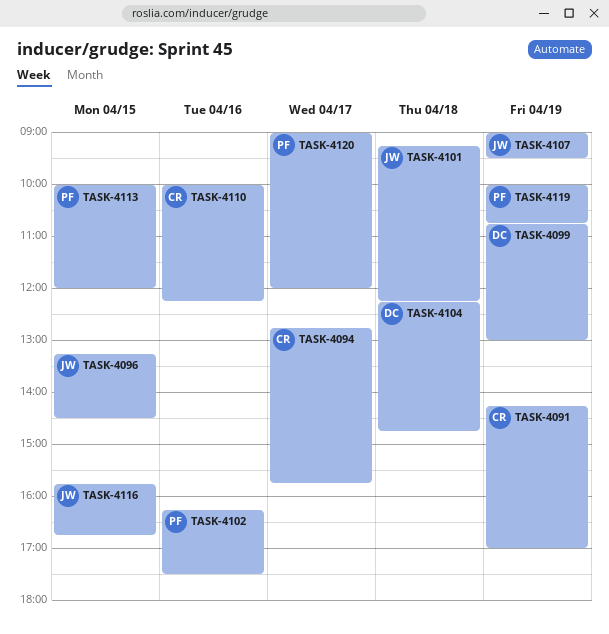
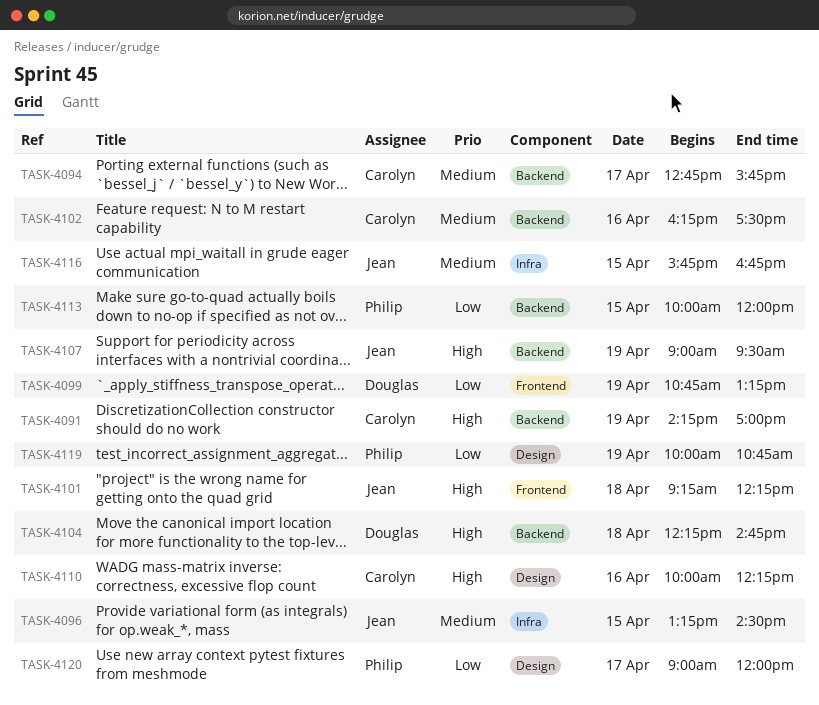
TASK-4099, ends: 13:00 -> 13:15
TASK-4102, owner: Philip -> Carolyn

